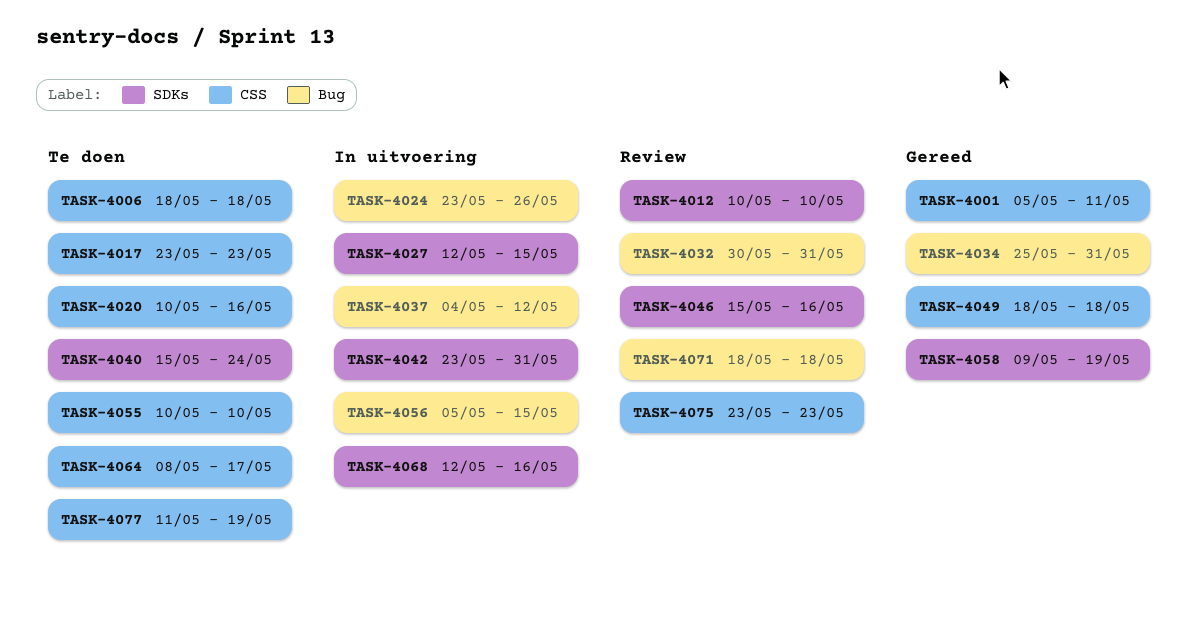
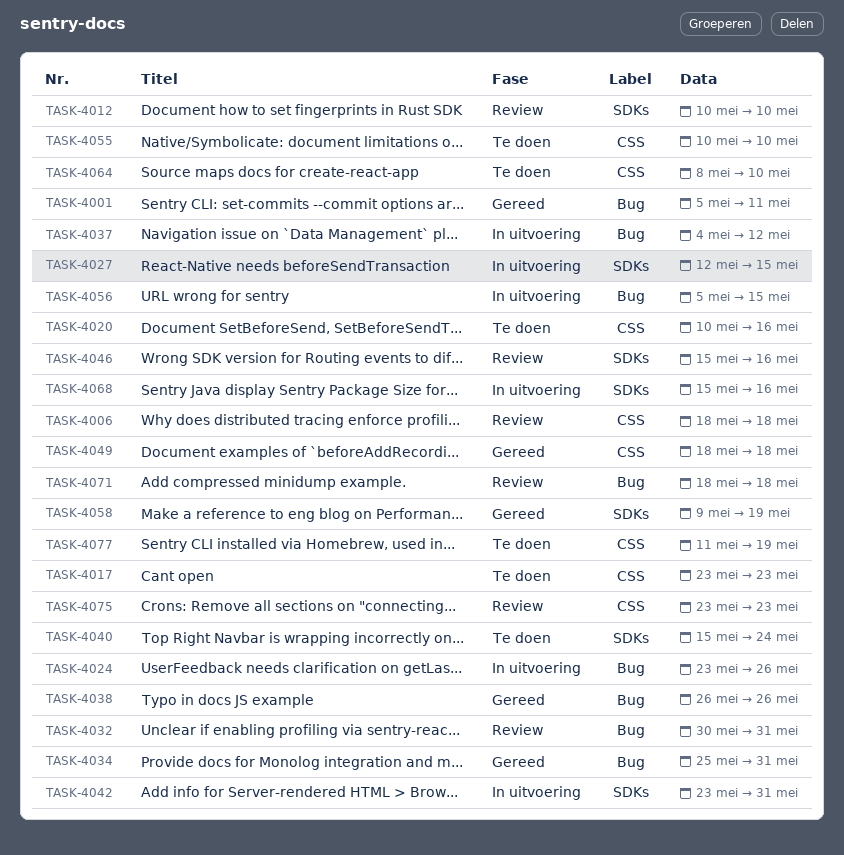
TASK-4001, label: CSS -> Bug
TASK-4006, status: Te doen -> Review
TASK-4038: none -> present
TASK-4064, due: May 17 -> May 10
TASK-4068, start: May 12 -> May 15

